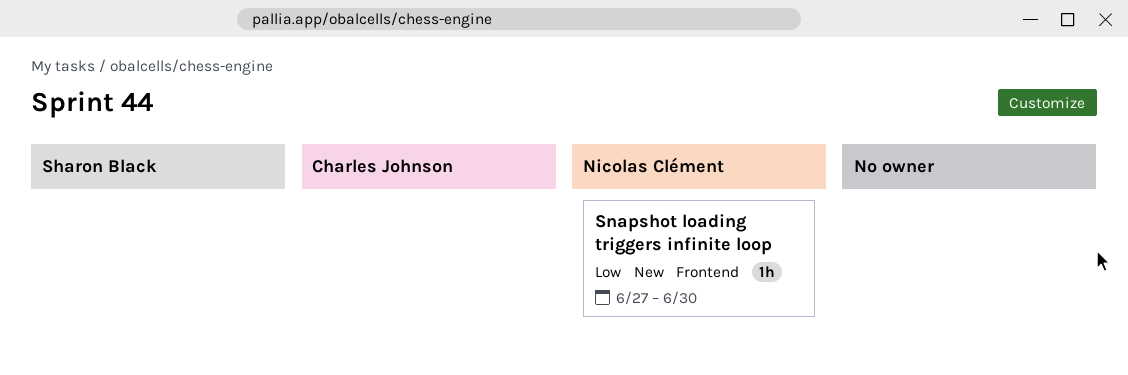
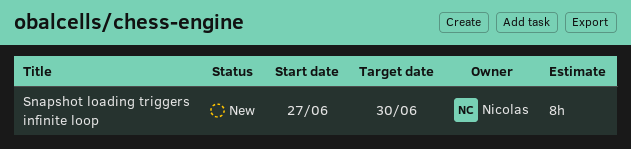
Snapshot loading triggers infinite loop, estimate: 1h -> 8h

